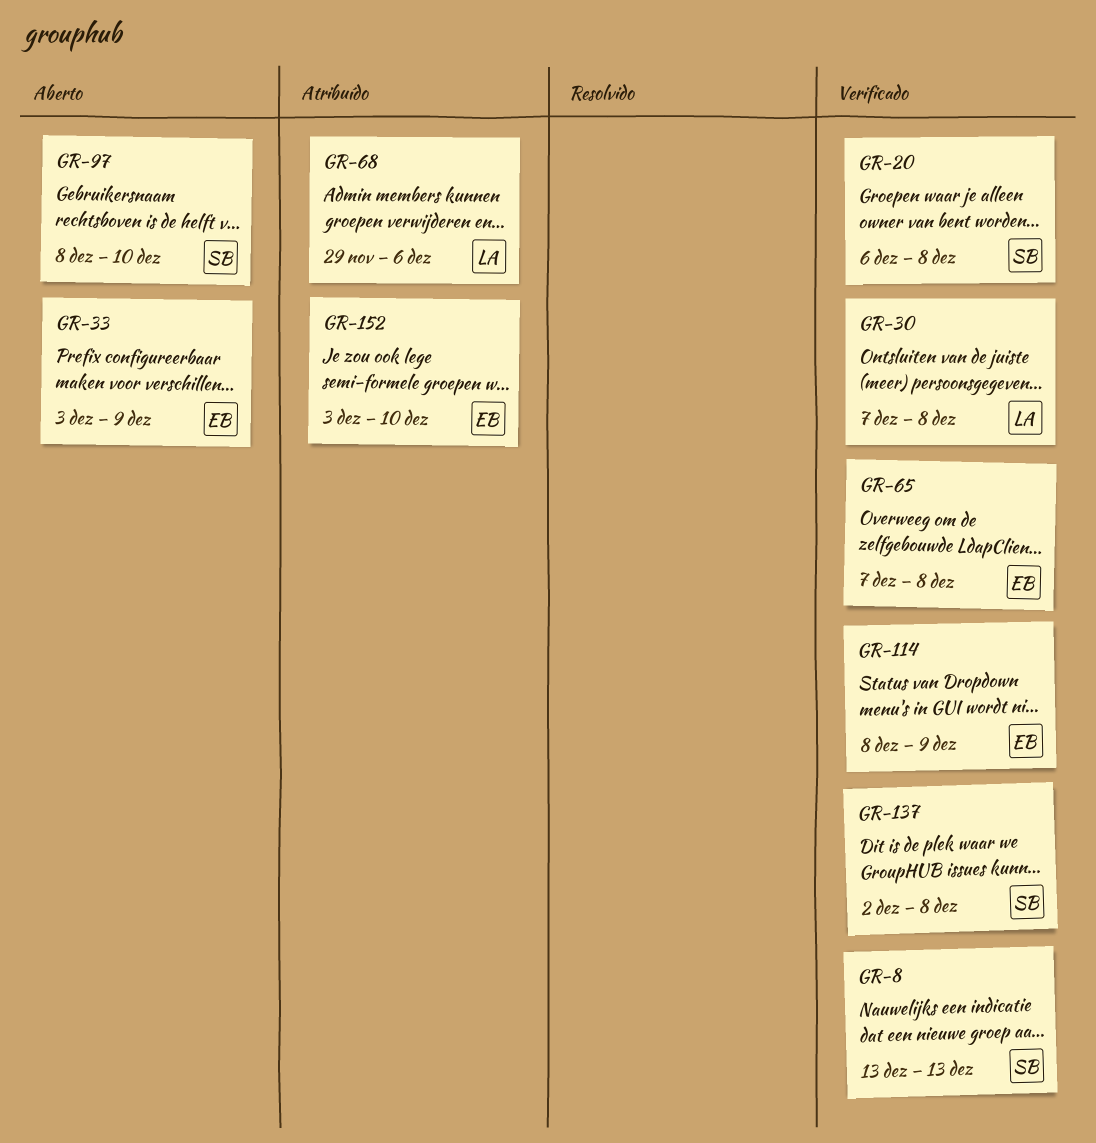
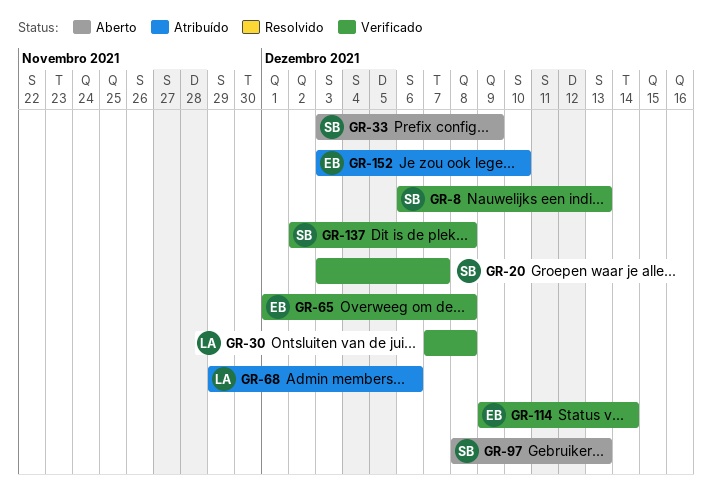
GR-8, start: Dec 13 -> Dec 6
GR-20, start: Dec 6 -> Dec 3
GR-20, due: Dec 8 -> Dec 7
GR-33, owner: EB -> SB
GR-65, start: Dec 7 -> Dec 1
GR-97, due: Dec 10 -> Dec 13
GR-114, start: Dec 8 -> Dec 9
GR-114, due: Dec 9 -> Dec 14

